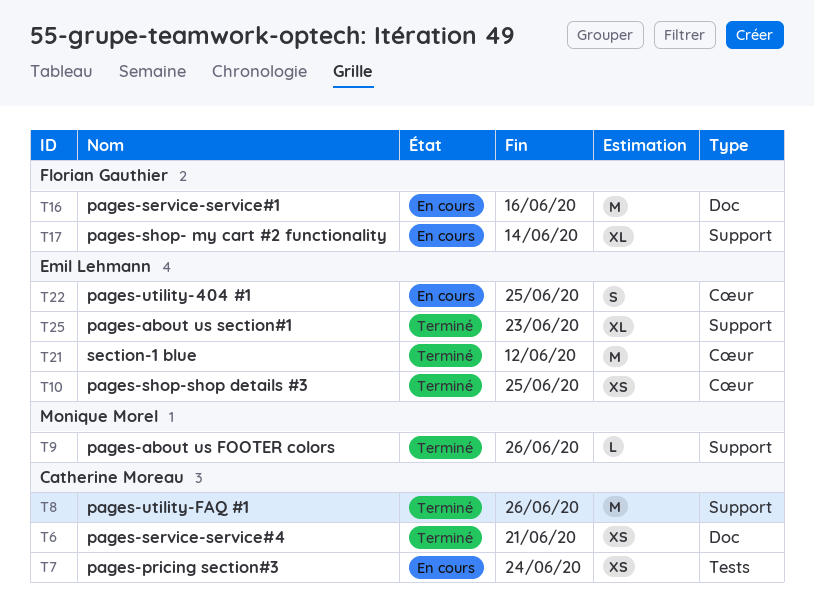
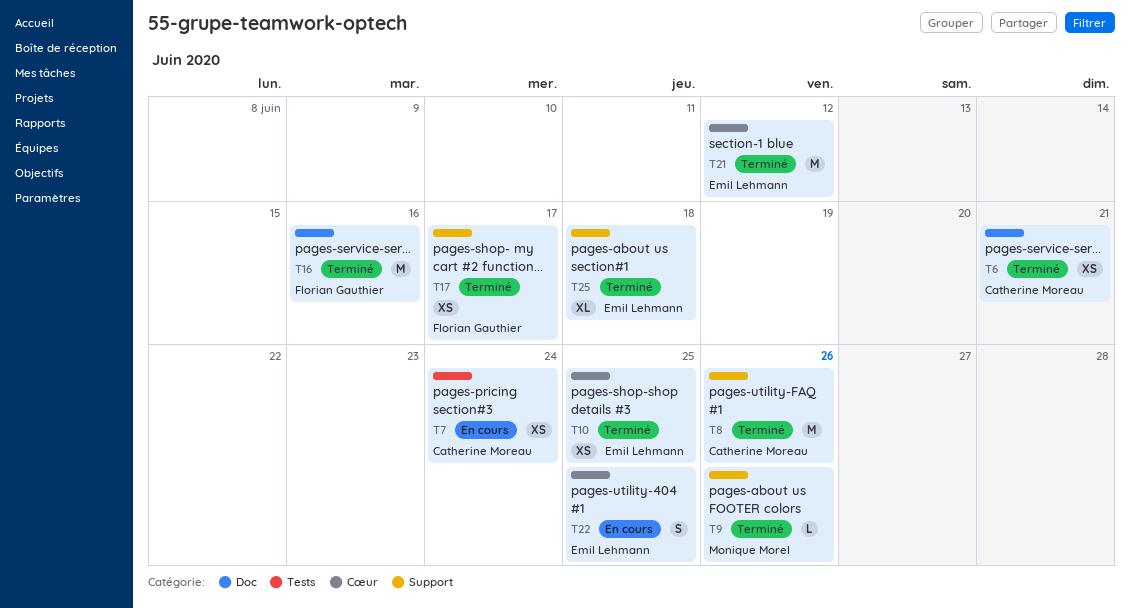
T16, status: En cours -> Terminé
T17, status: En cours -> Terminé
T17, estimate: XL -> XS
T17, due: Jun 14 -> Jun 17
T25, due: Jun 23 -> Jun 18

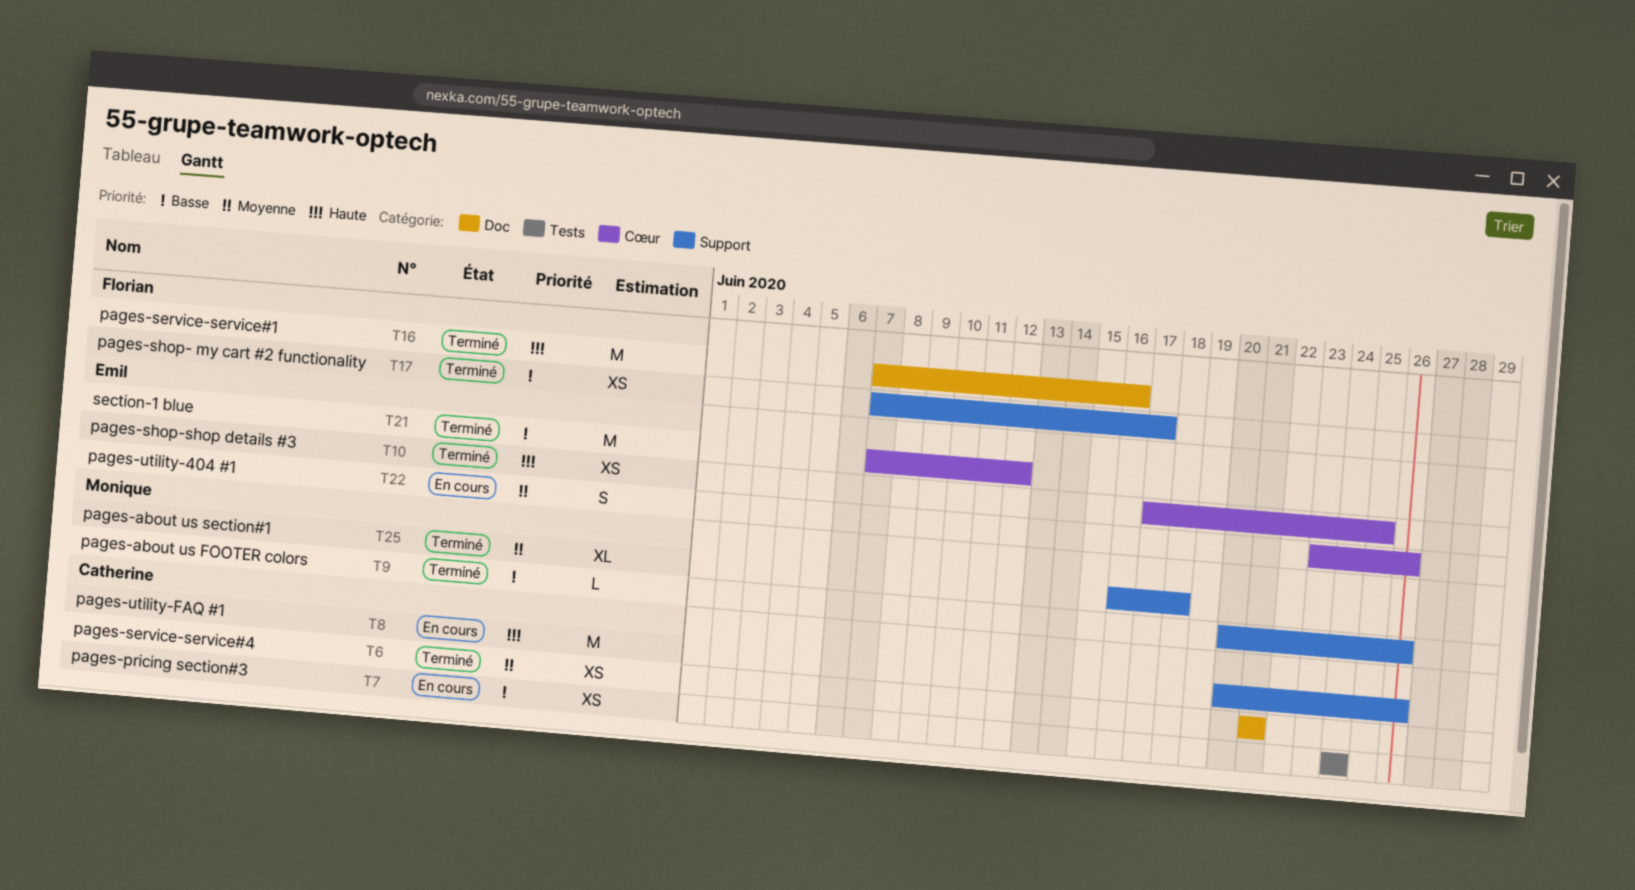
T8, status: Terminé -> En cours
T22, due: Jun 25 -> Jun 26
T25, owner: Emil Lehmann -> Monique Morel

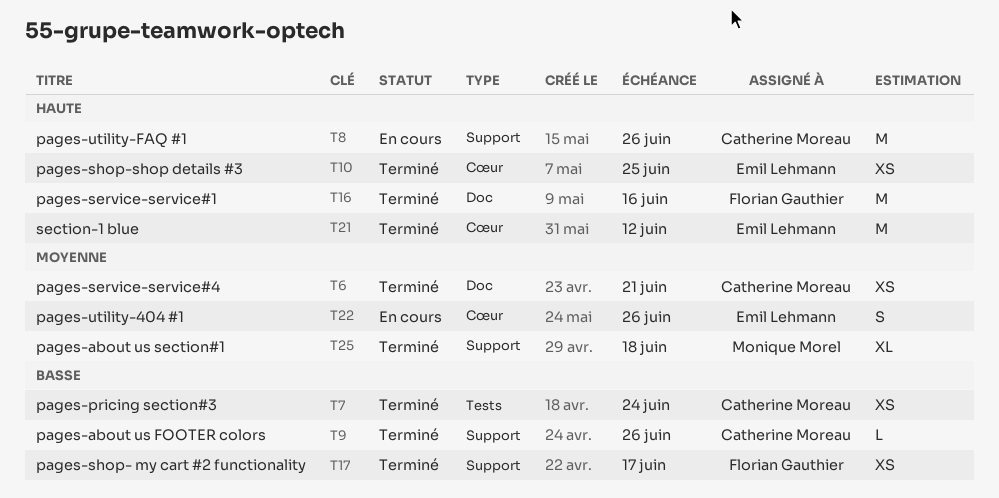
T7, status: En cours -> Terminé
T9, owner: Monique Morel -> Catherine Moreau
T21, priority: Basse -> Haute

